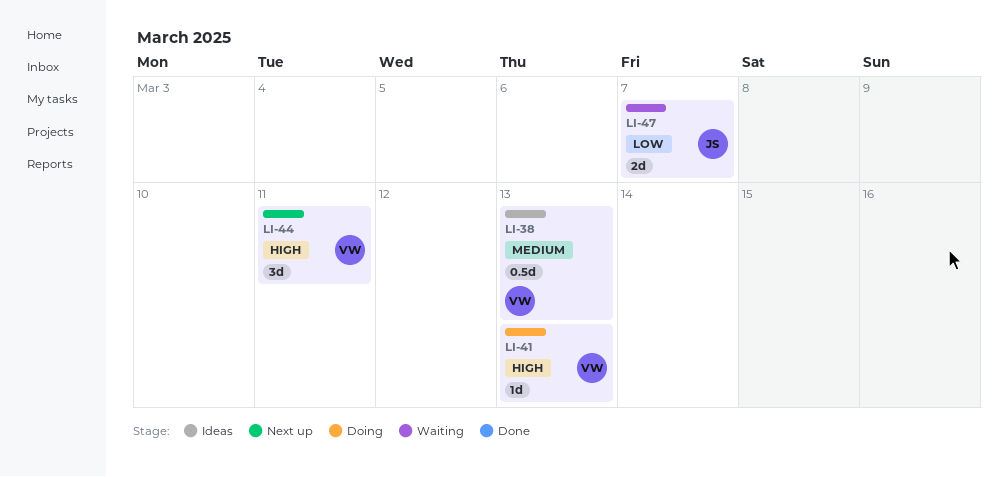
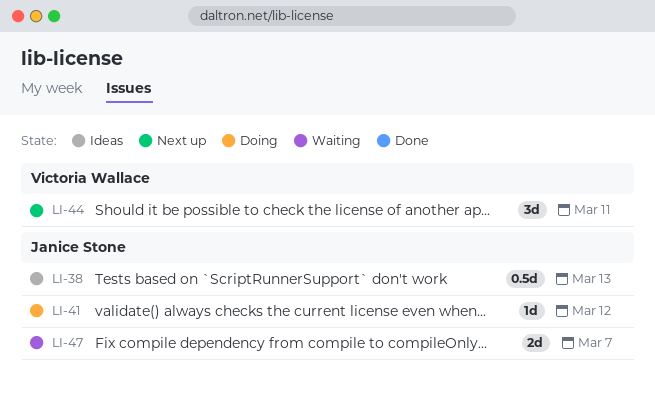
LI-38, owner: Victoria Wallace -> Janice Stone
LI-41, owner: Victoria Wallace -> Janice Stone
LI-41, due: Mar 13 -> Mar 12

